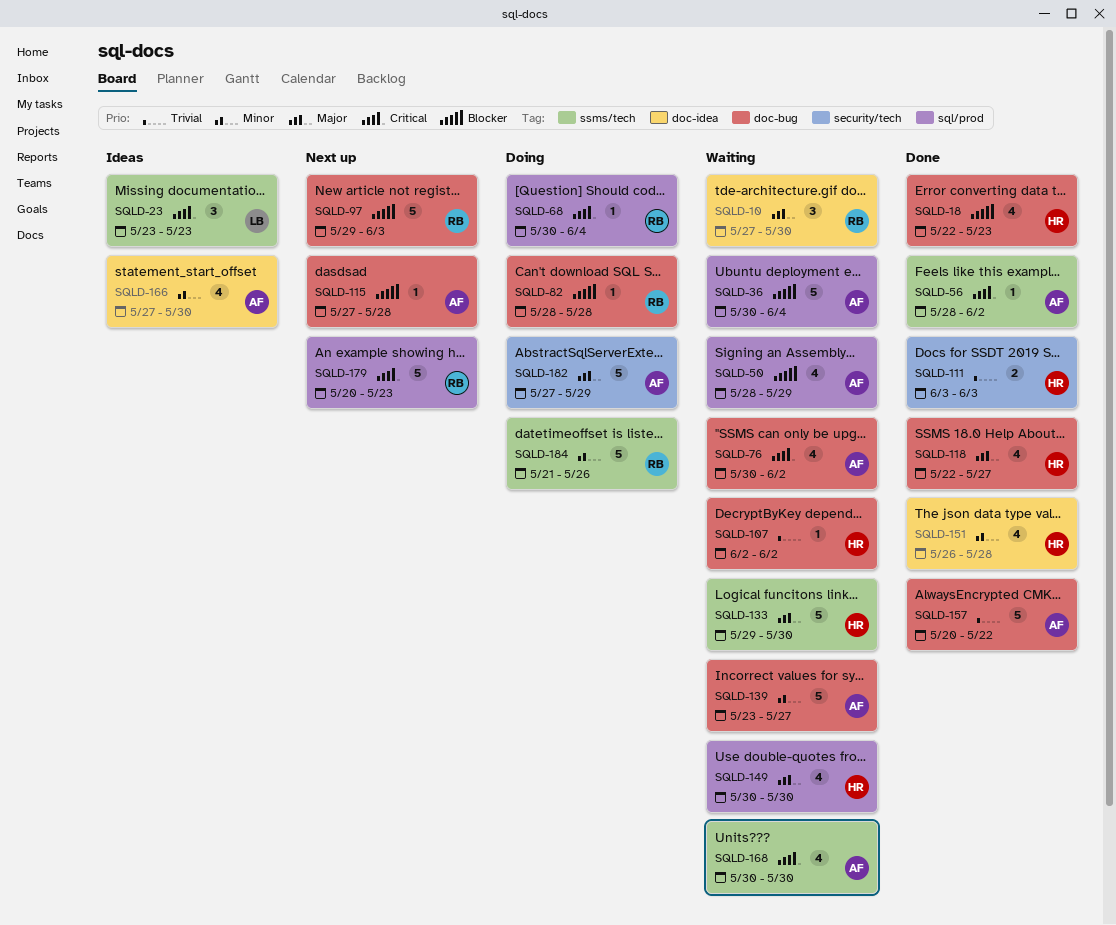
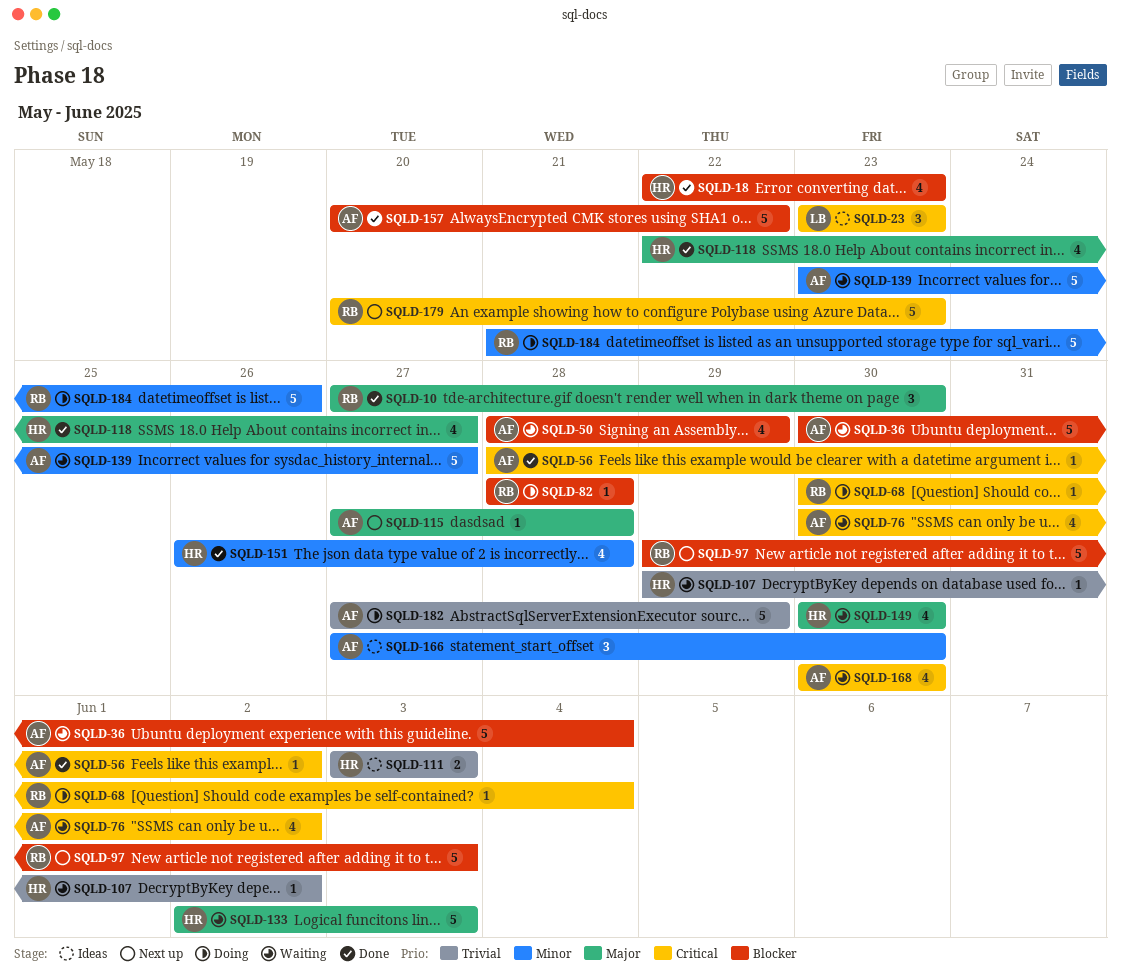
SQLD-10, status: Waiting -> Done
SQLD-107, start: Jun 2 -> May 29
SQLD-111, status: Done -> Ideas
SQLD-115, priority: Blocker -> Major
SQLD-133, start: May 29 -> Jun 2
SQLD-133, due: May 30 -> Jun 3
SQLD-157, priority: Trivial -> Blocker
SQLD-166, estimate: 4 -> 3
SQLD-182, priority: Major -> Trivial

